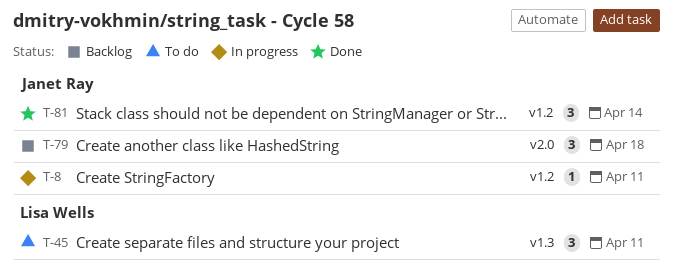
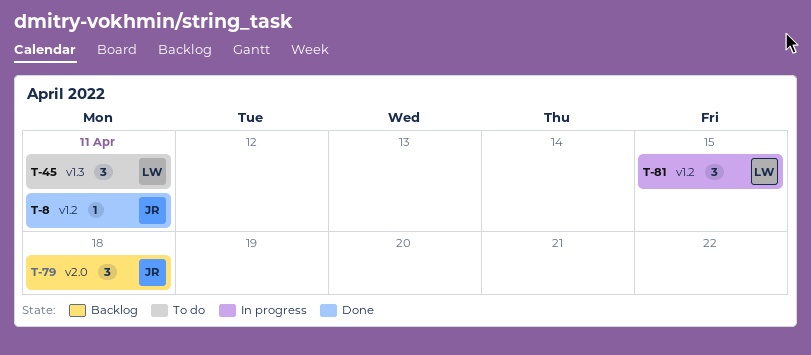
T-8, status: In progress -> Done
T-81, status: Done -> In progress
T-81, owner: Janet Ray -> Lisa Wells
T-81, due: Apr 14 -> Apr 15

